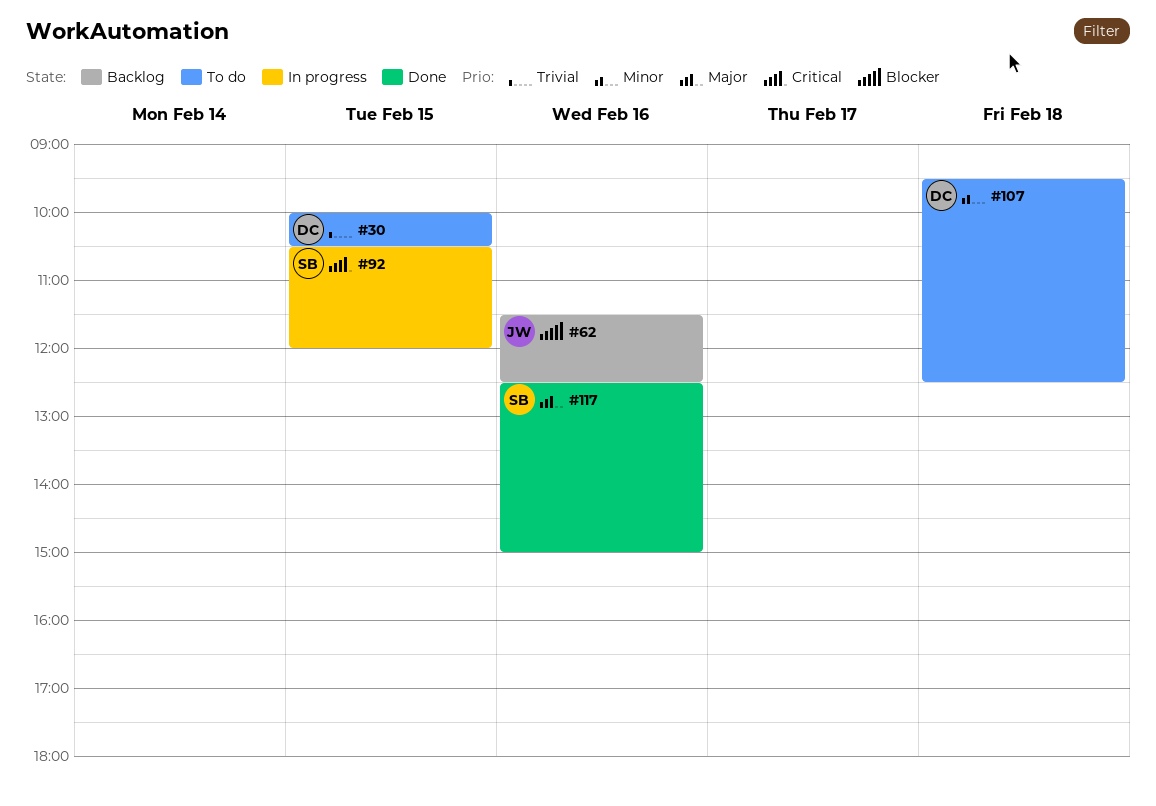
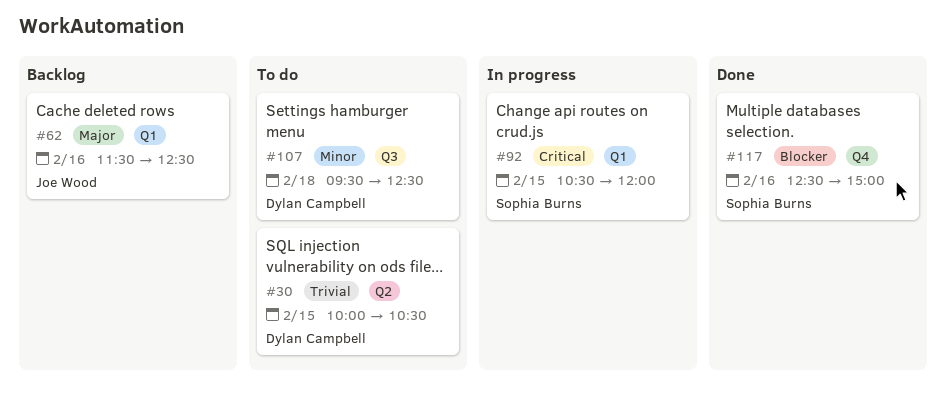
#62, priority: Blocker -> Major
#117, priority: Major -> Blocker

